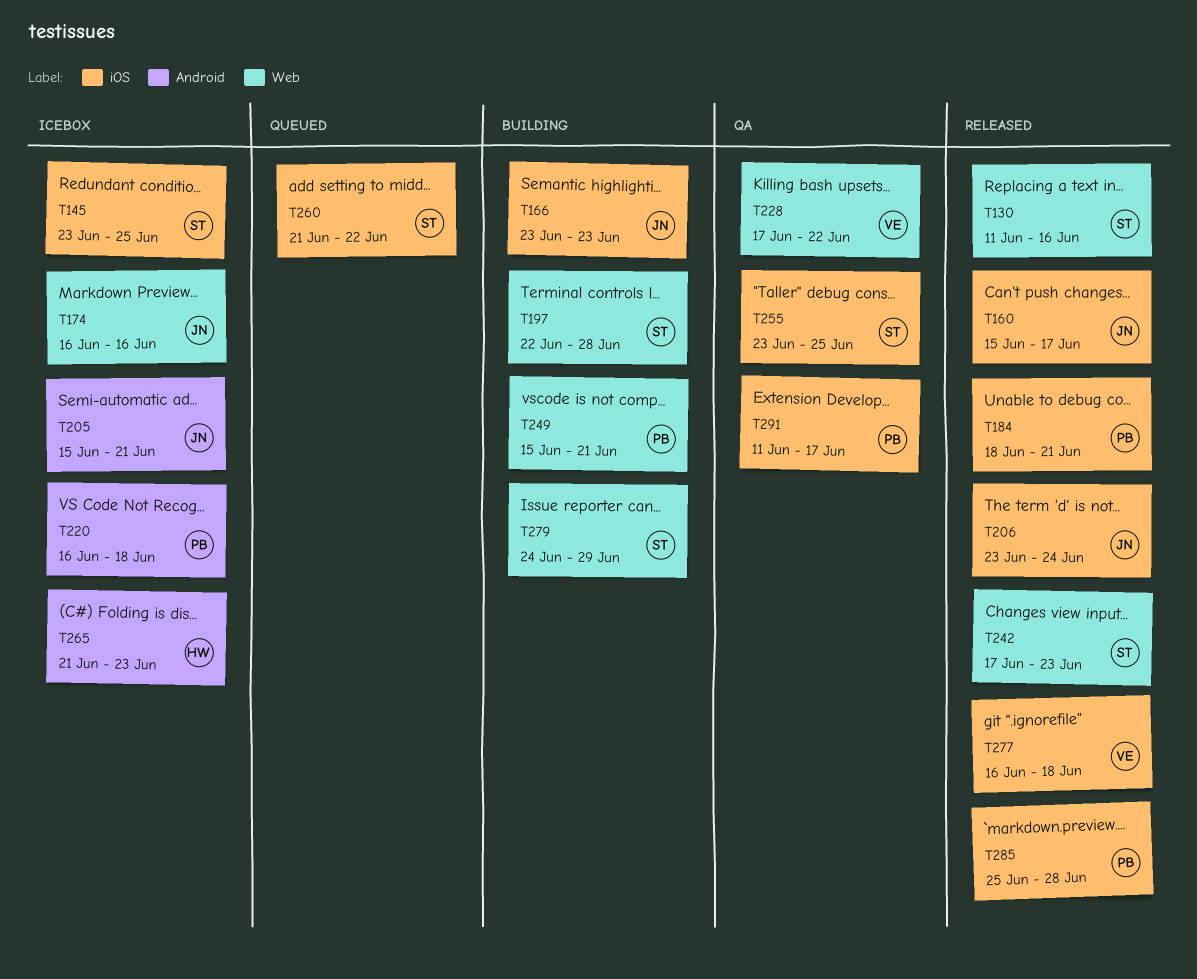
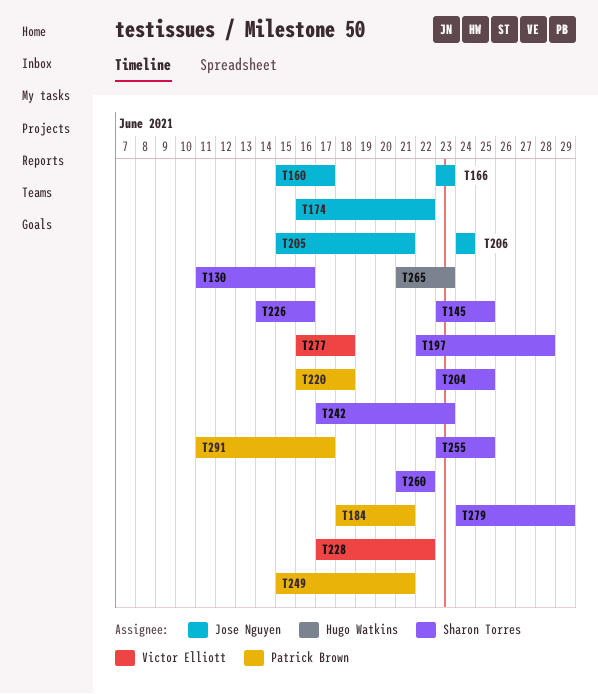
T174, due: Jun 16 -> Jun 22
T204: none -> present
T206, start: Jun 23 -> Jun 24
T226: none -> present
T285: present -> none

